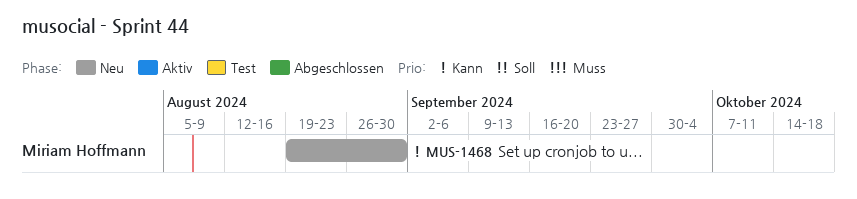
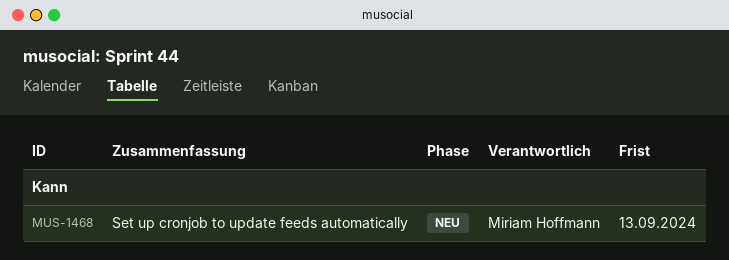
MUS-1468, due: Aug 30 -> Sep 13

